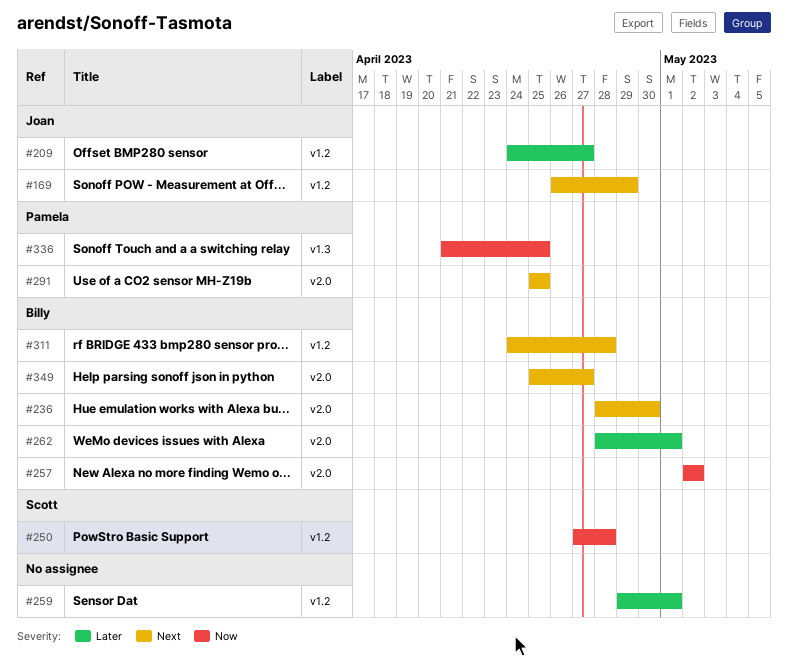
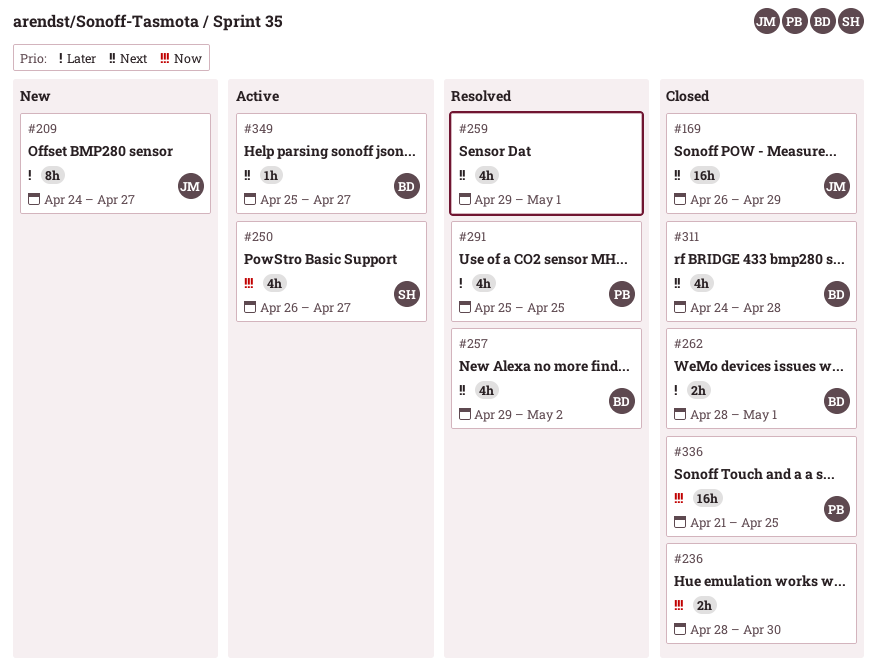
#236, owner: Billy -> none
#236, priority: Next -> Now
#250, start: Apr 27 -> Apr 26
#250, due: Apr 28 -> Apr 27
#257, priority: Now -> Next
#257, start: May 2 -> Apr 29
#259, priority: Later -> Next
#291, priority: Next -> Later

